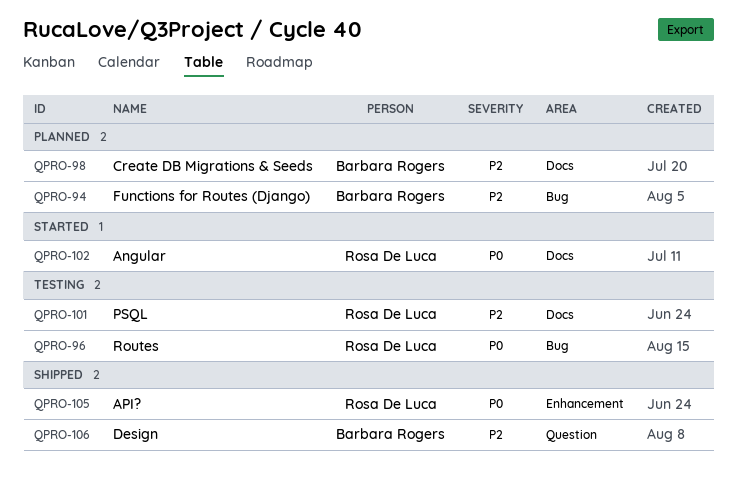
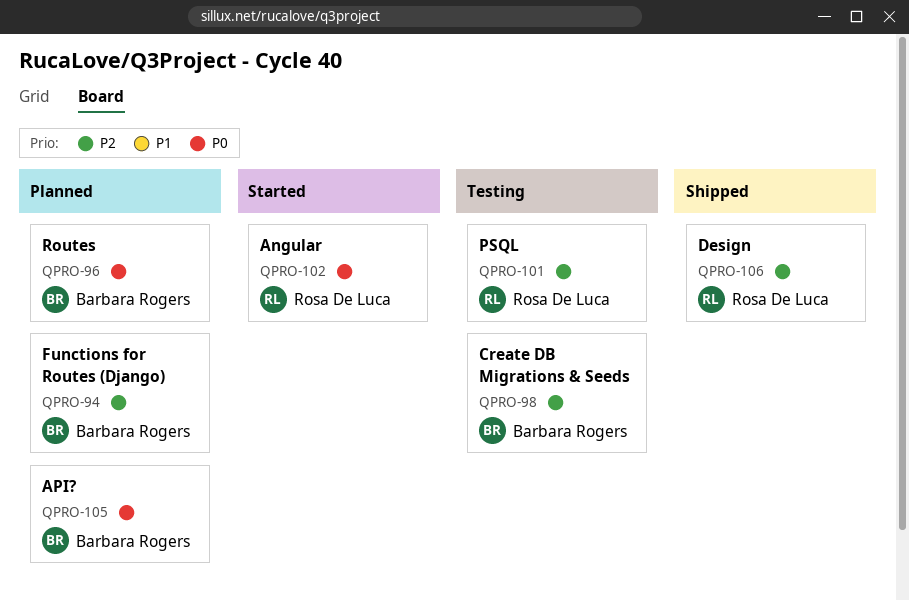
QPRO-96, status: Testing -> Planned
QPRO-96, owner: Rosa De Luca -> Barbara Rogers
QPRO-98, status: Planned -> Testing
QPRO-105, status: Shipped -> Planned
QPRO-105, owner: Rosa De Luca -> Barbara Rogers
QPRO-106, owner: Barbara Rogers -> Rosa De Luca

